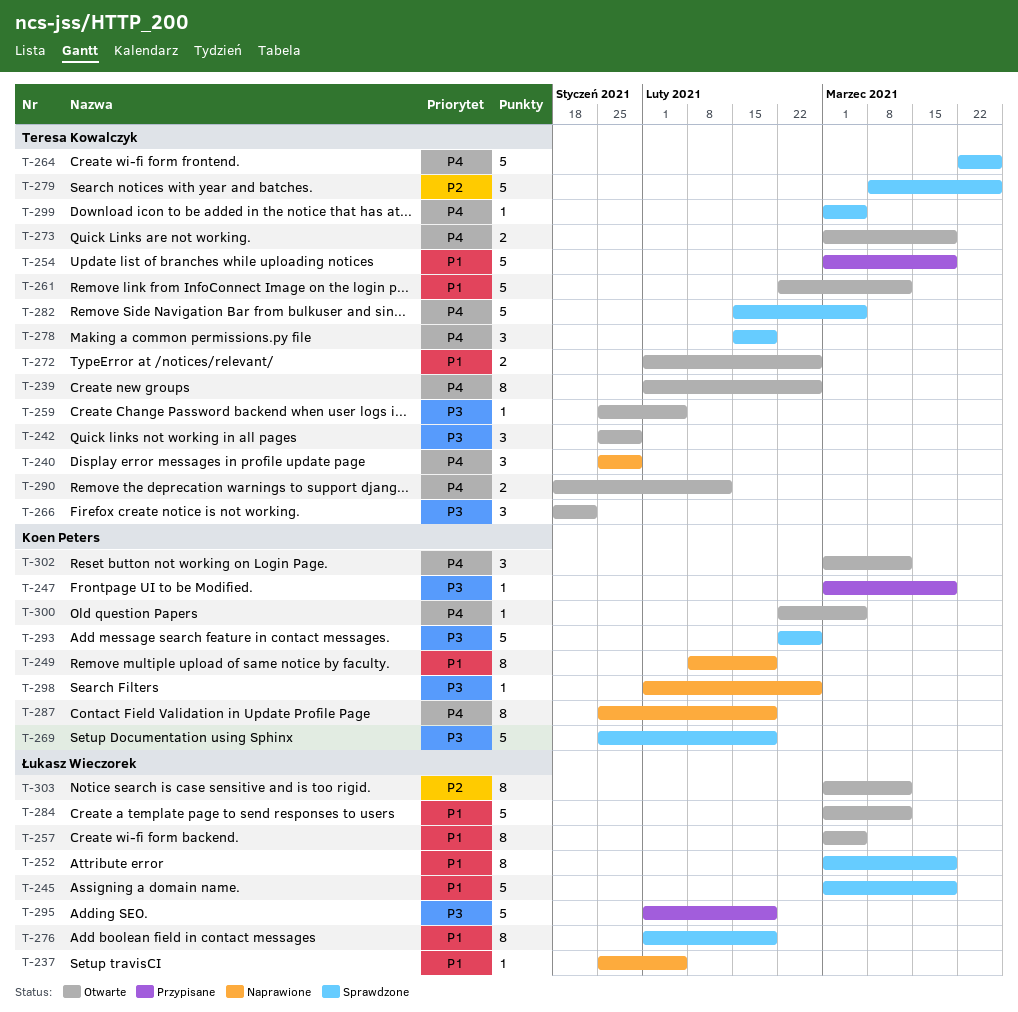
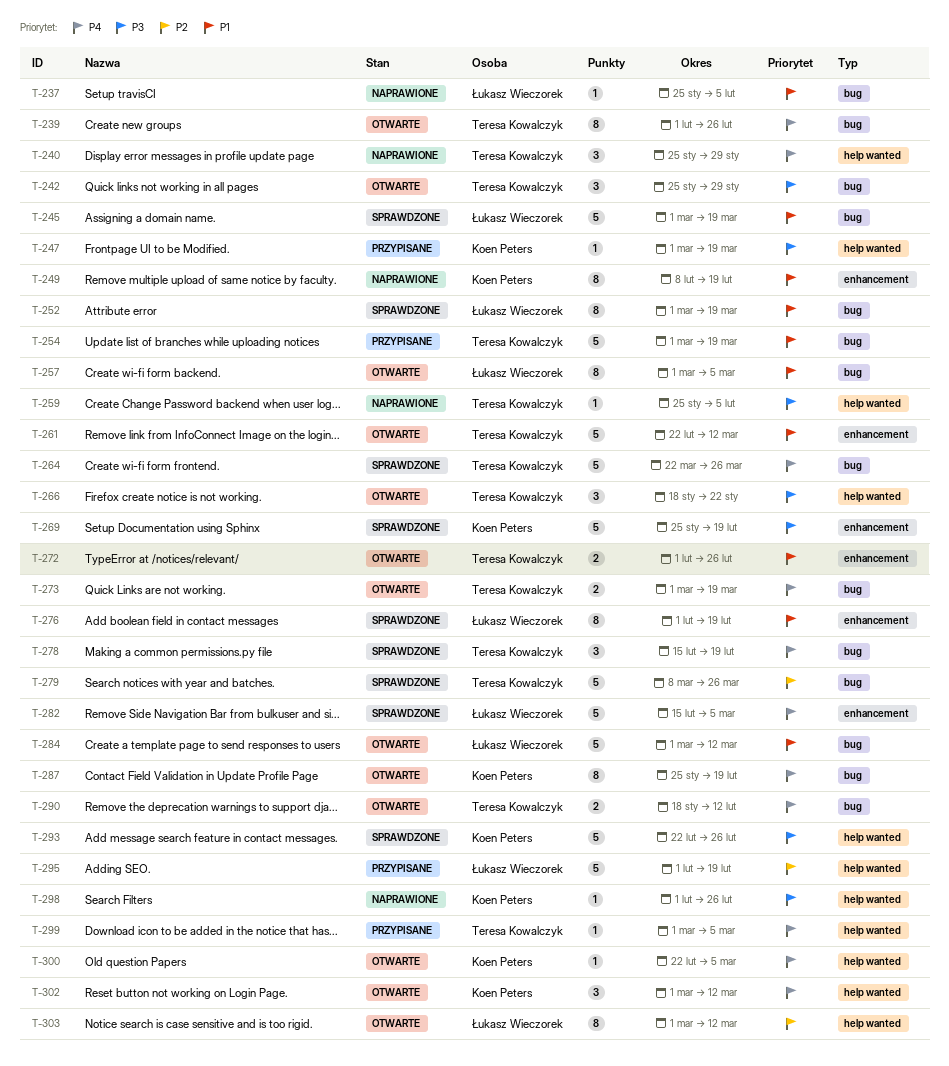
T-259, status: Otwarte -> Naprawione
T-282, owner: Teresa Kowalczyk -> Łukasz Wieczorek
T-287, status: Naprawione -> Otwarte
T-295, priority: P3 -> P2
T-299, status: Sprawdzone -> Przypisane

